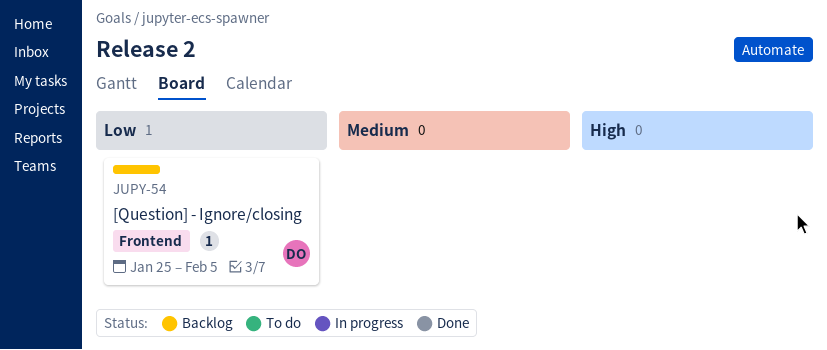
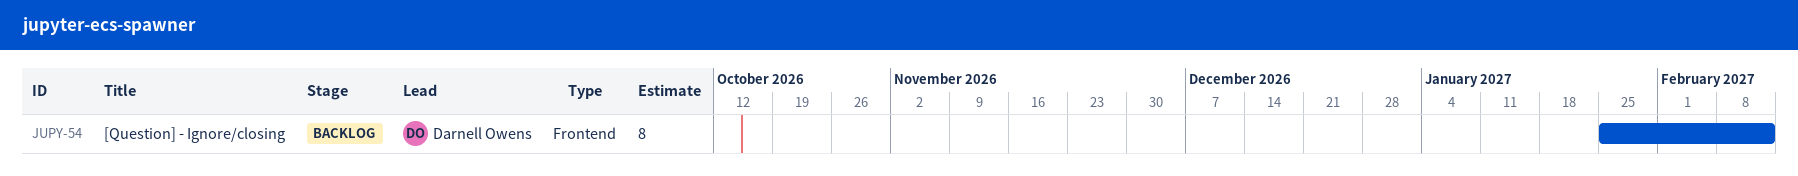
JUPY-54, estimate: 1 -> 8
JUPY-54, due: Feb 5 -> Feb 12

